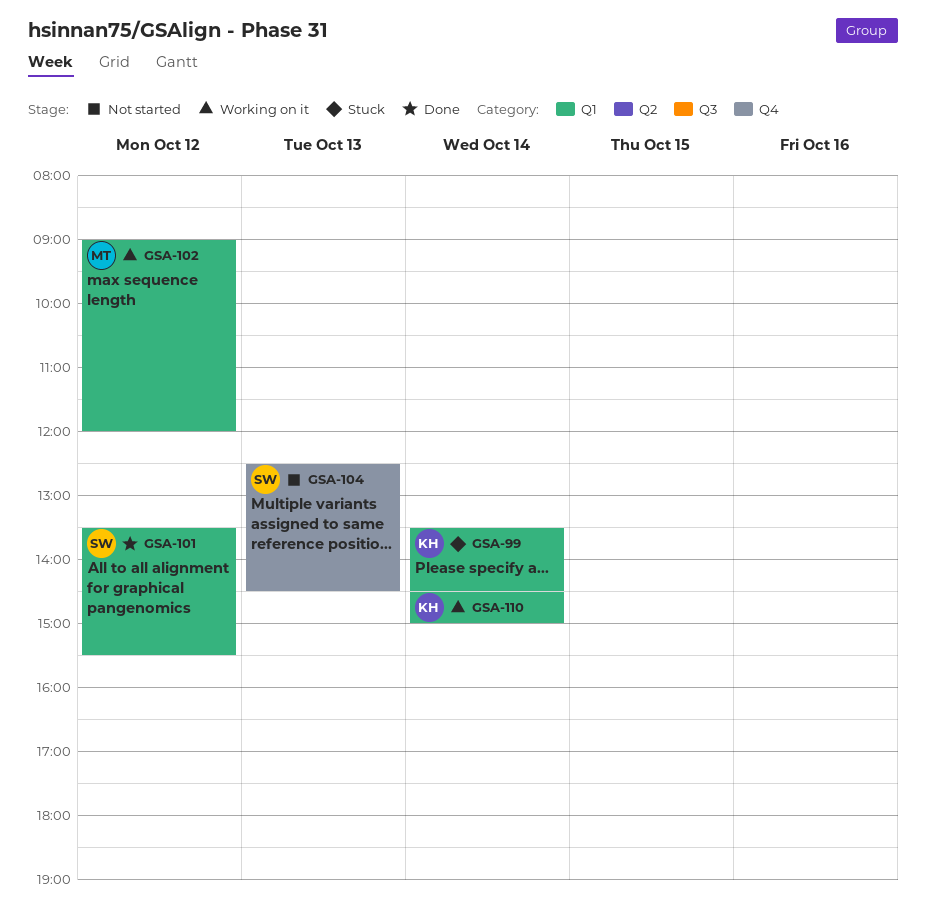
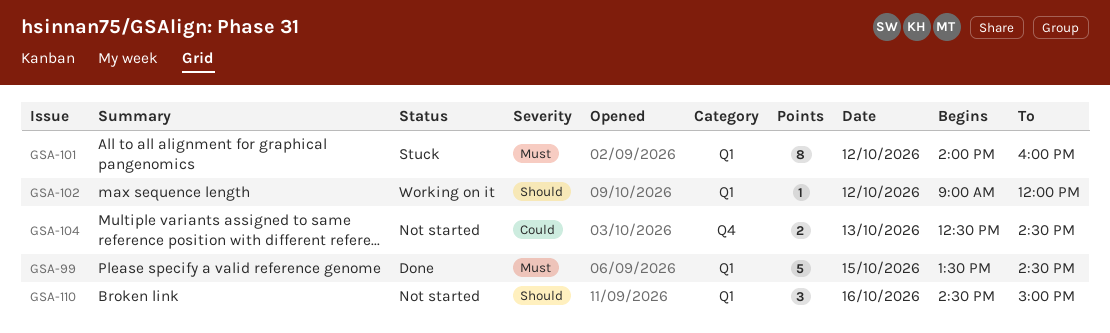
GSA-99, status: Stuck -> Done
GSA-99, day: Oct 14 -> Oct 15
GSA-101, status: Done -> Stuck
GSA-101, begins: 13:30 -> 14:00
GSA-101, ends: 15:30 -> 16:00
GSA-110, status: Working on it -> Not started
GSA-110, day: Oct 14 -> Oct 16

